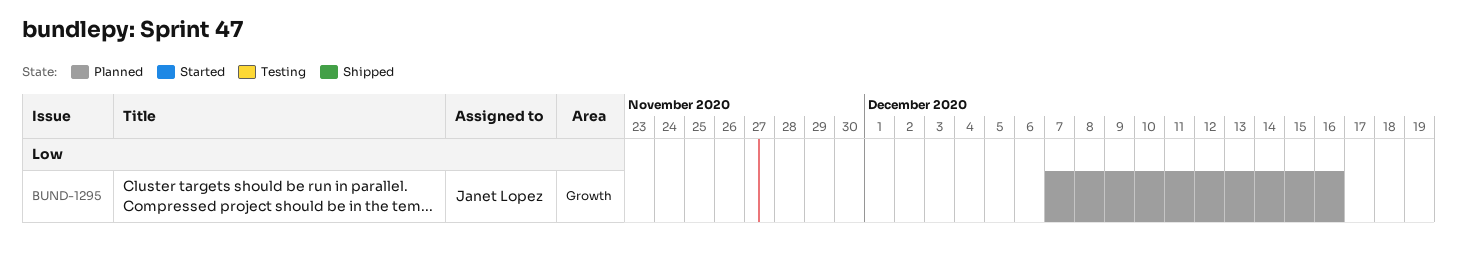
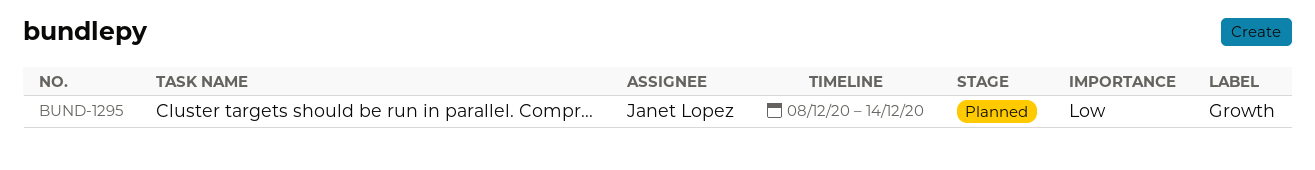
BUND-1295, start: Dec 7 -> Dec 8
BUND-1295, due: Dec 16 -> Dec 14

